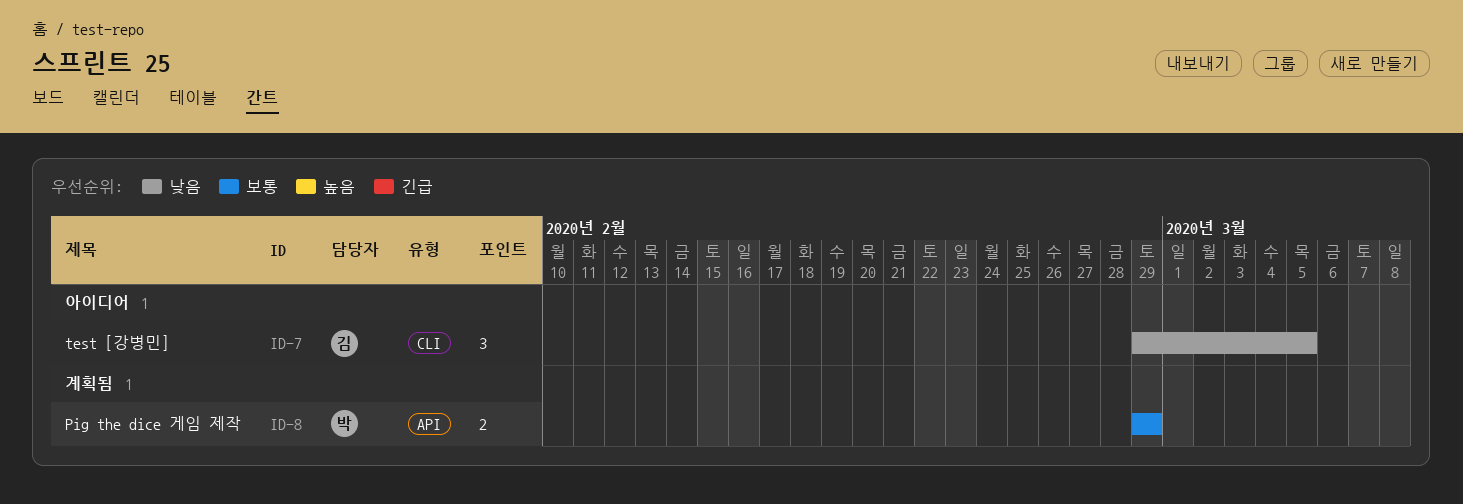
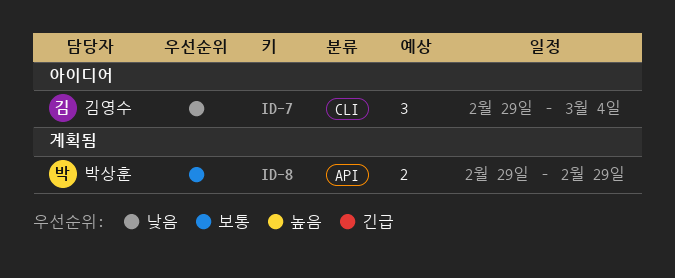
ID-7, due: Mar 5 -> Mar 4

